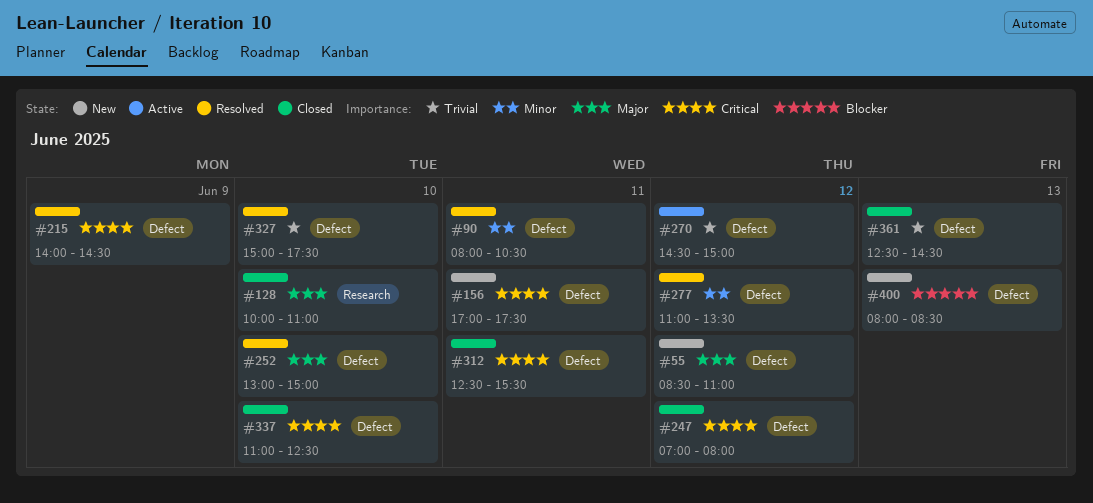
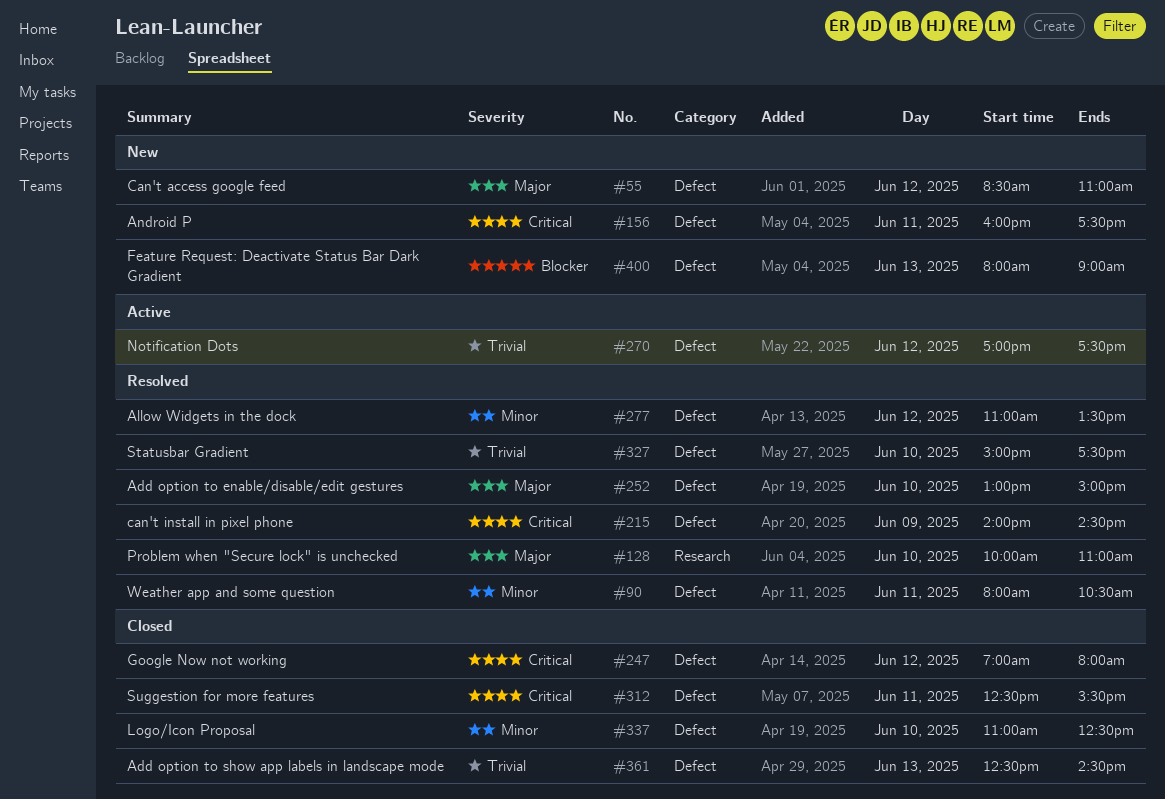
#128, status: Closed -> Resolved
#156, begins: 17:00 -> 16:00
#270, begins: 14:30 -> 17:00
#270, ends: 15:00 -> 17:30
#337, priority: Critical -> Minor
#400, ends: 08:30 -> 09:00

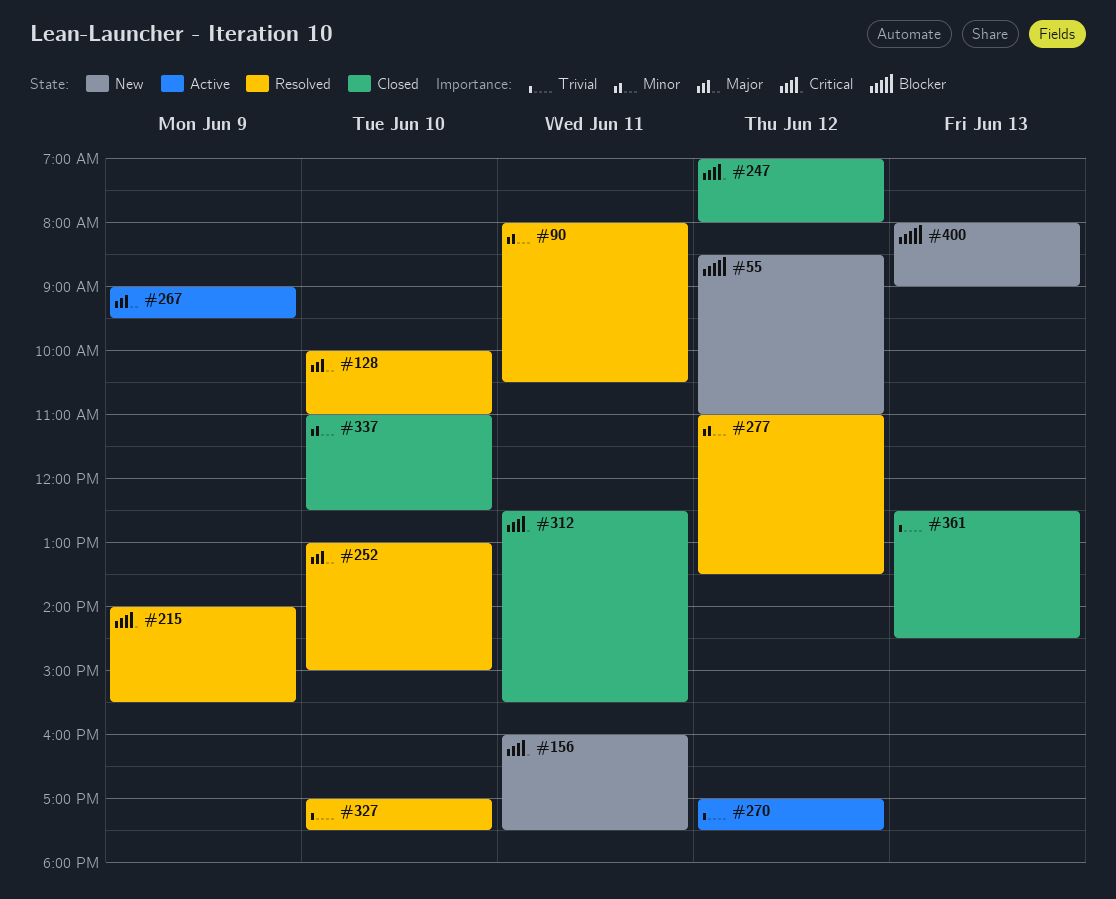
#55, priority: Major -> Blocker
#215, ends: 14:30 -> 15:30
#267: none -> present
#327, begins: 15:00 -> 17:00

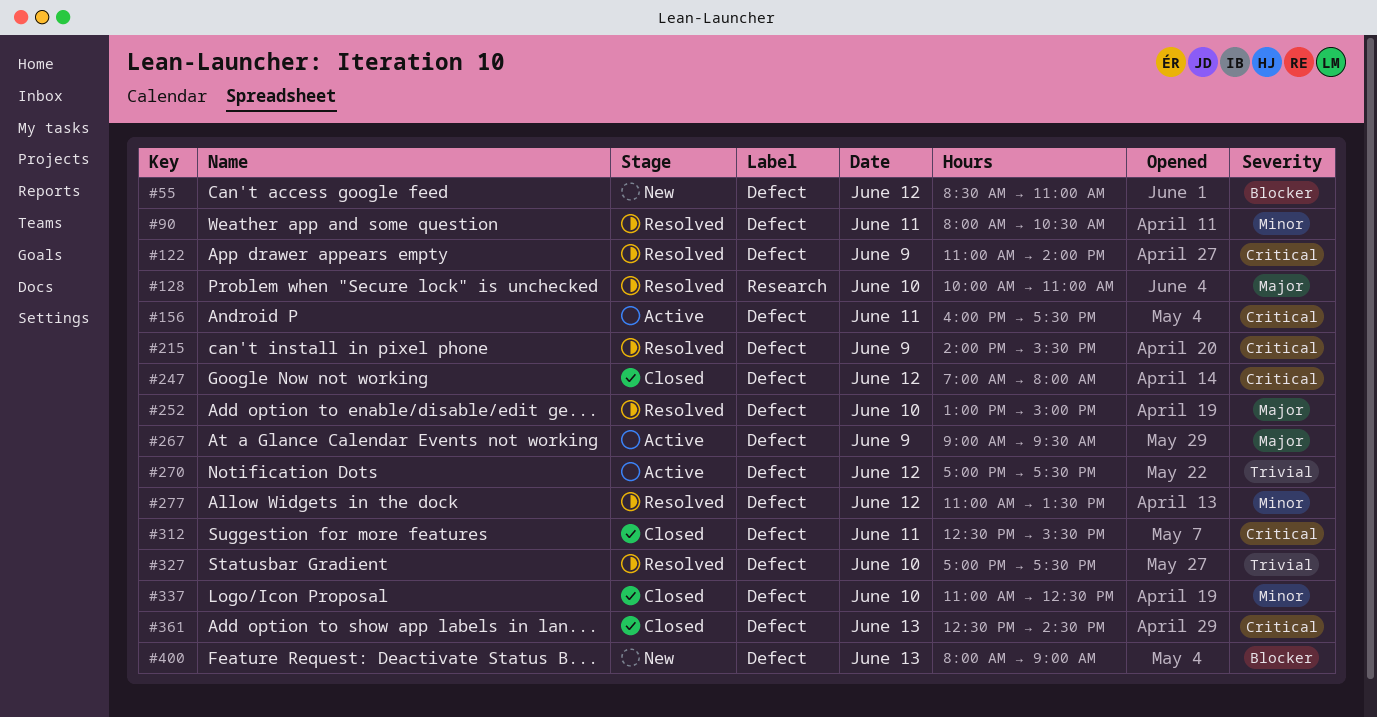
#122: none -> present
#156, status: New -> Active
#361, priority: Trivial -> Critical

